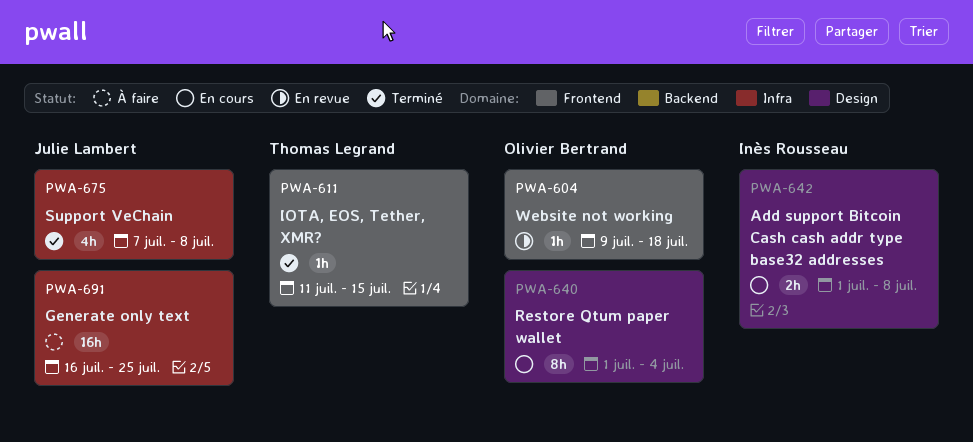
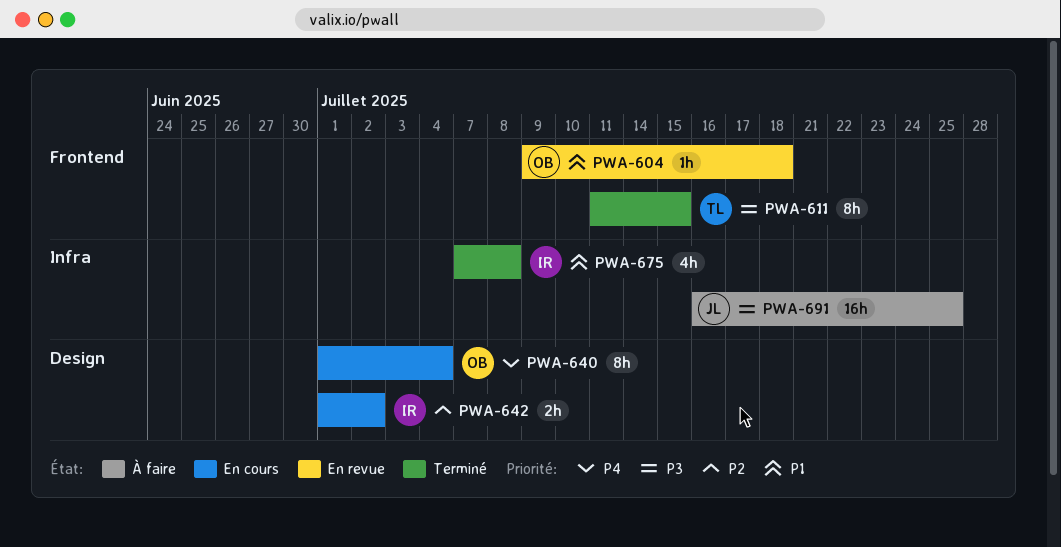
PWA-611, estimate: 1h -> 8h
PWA-642, due: Jul 8 -> Jul 2
PWA-675, owner: Julie Lambert -> Inès Rousseau

